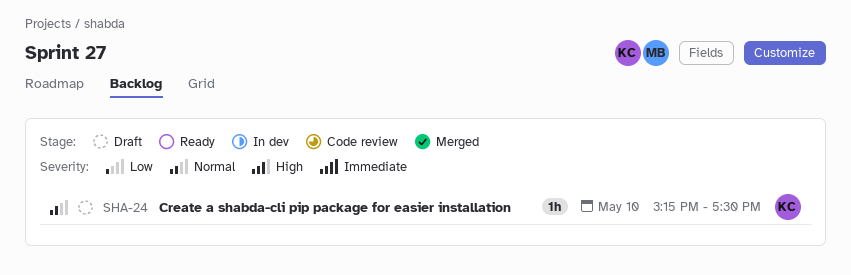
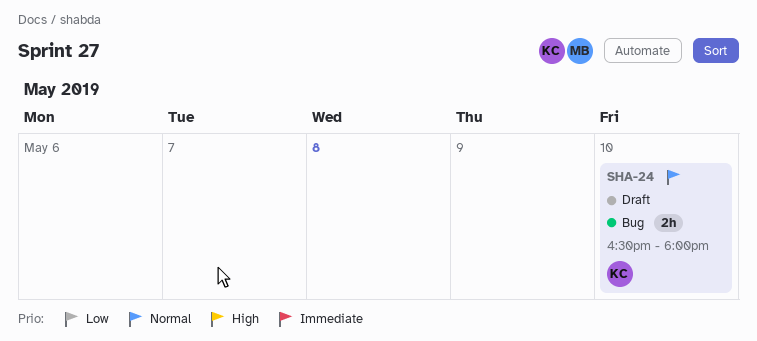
SHA-24, estimate: 1h -> 2h
SHA-24, begins: 15:15 -> 16:30
SHA-24, ends: 17:30 -> 18:00

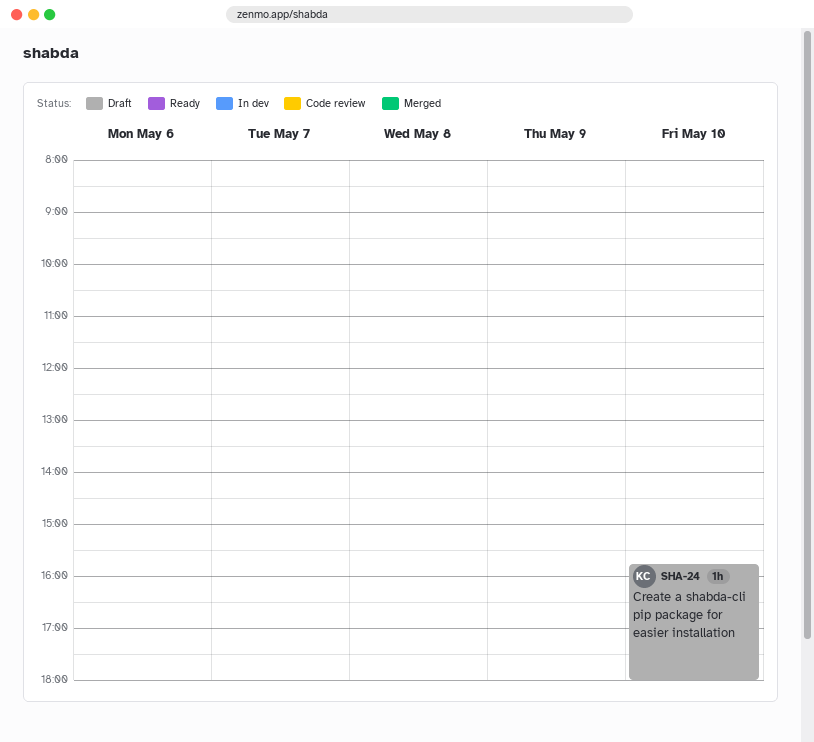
SHA-24, estimate: 2h -> 1h
SHA-24, begins: 16:30 -> 15:45

